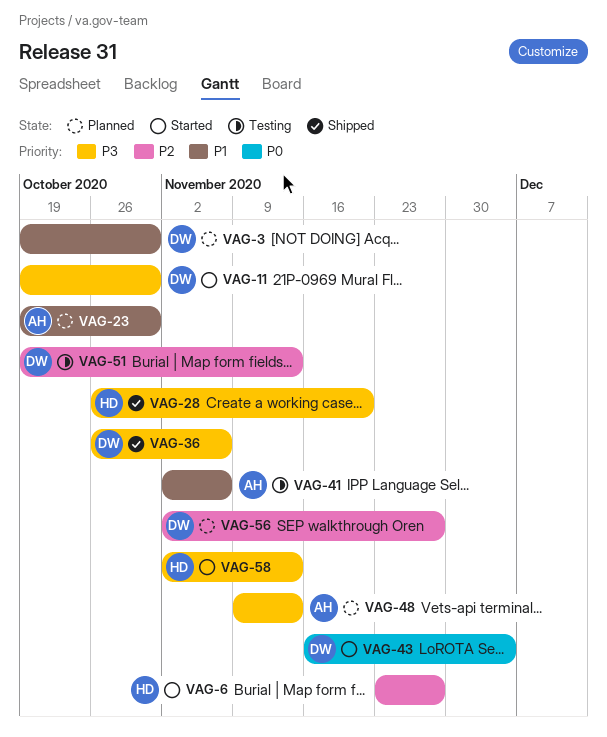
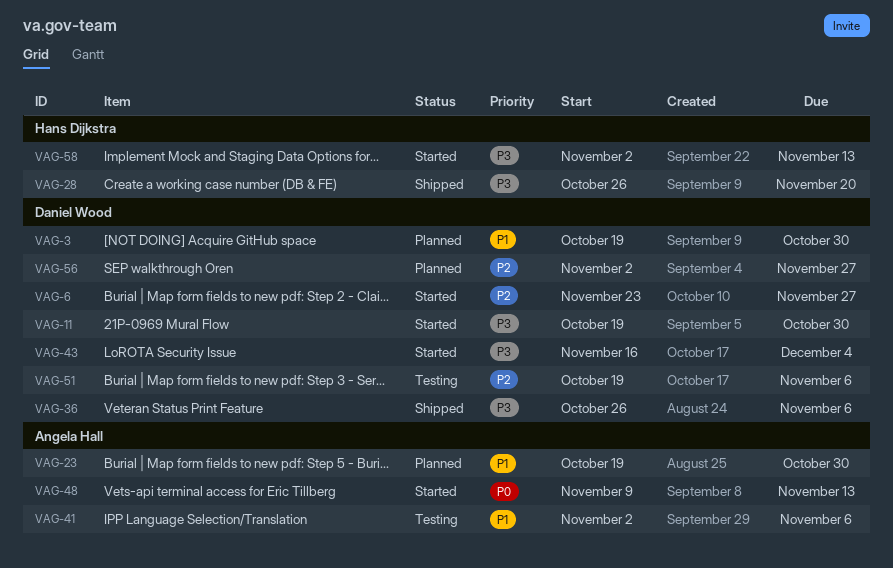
VAG-6, owner: Hans Dijkstra -> Daniel Wood
VAG-43, priority: P0 -> P3
VAG-48, status: Planned -> Started
VAG-48, priority: P3 -> P0
VAG-51, due: Nov 13 -> Nov 6

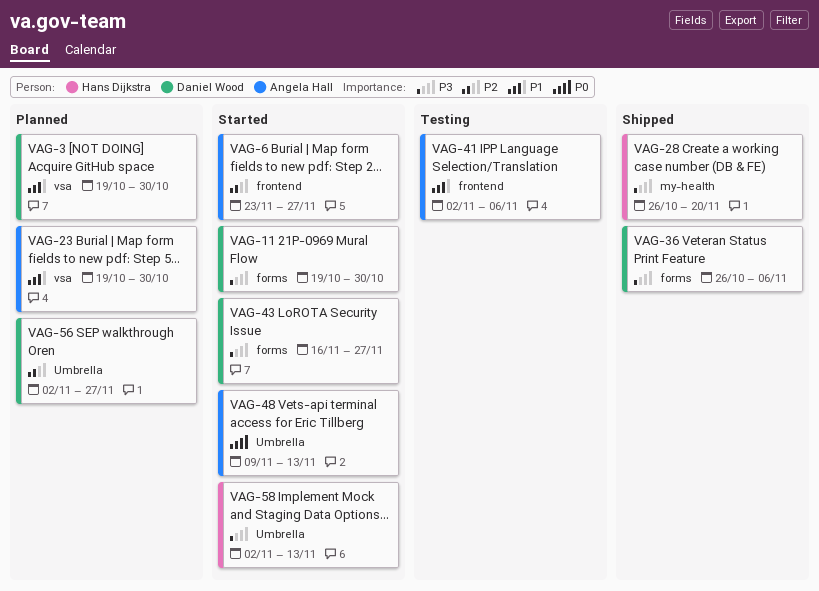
VAG-6, owner: Daniel Wood -> Angela Hall
VAG-43, due: Dec 4 -> Nov 27
VAG-51: present -> none

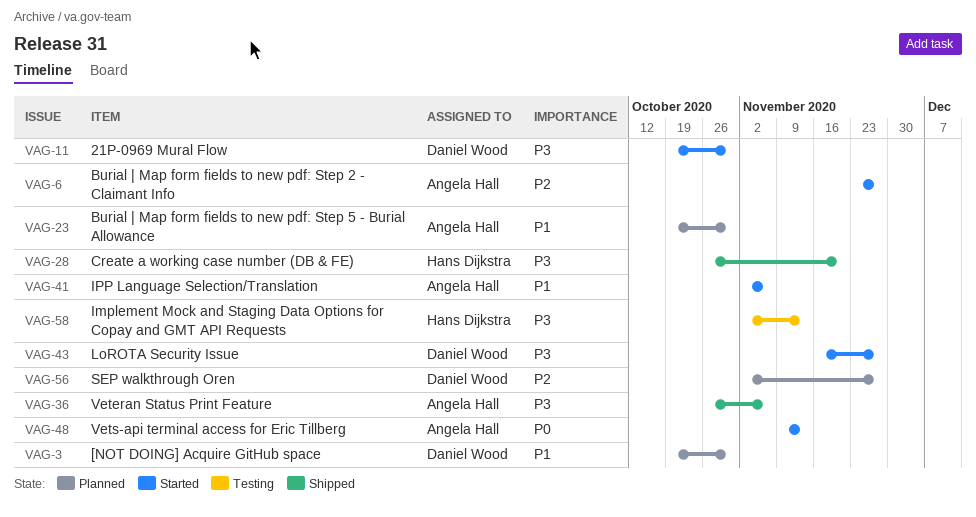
VAG-36, owner: Daniel Wood -> Angela Hall
VAG-41, status: Testing -> Started
VAG-58, status: Started -> Testing

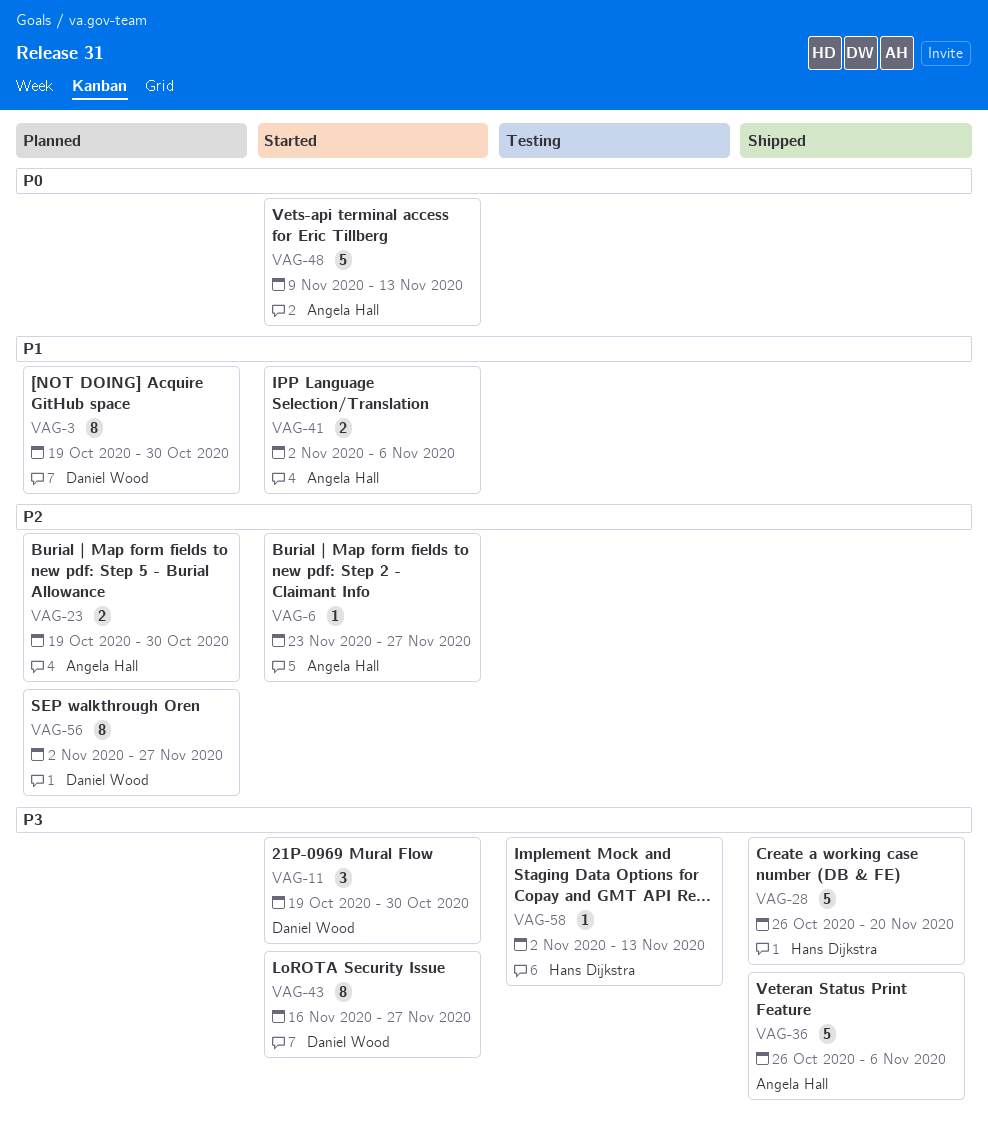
VAG-23, priority: P1 -> P2

